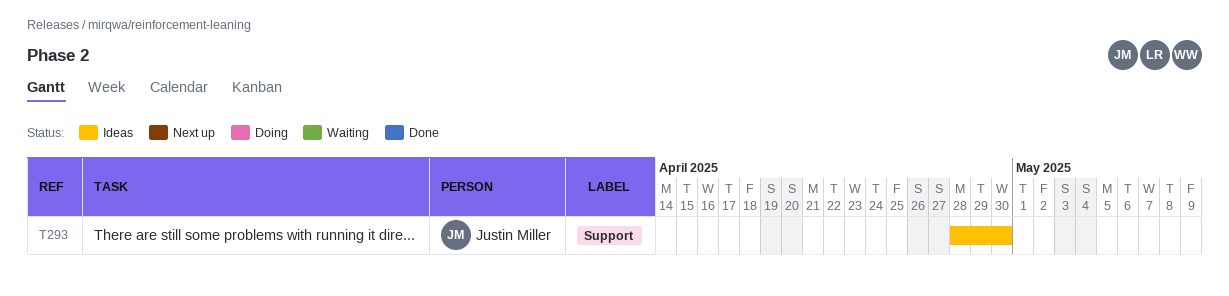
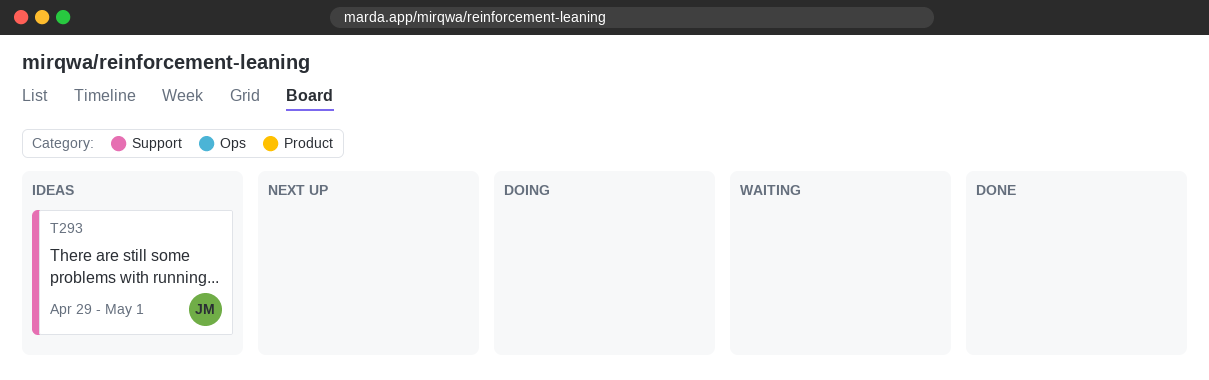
T293, start: Apr 28 -> Apr 29
T293, due: Apr 30 -> May 1

